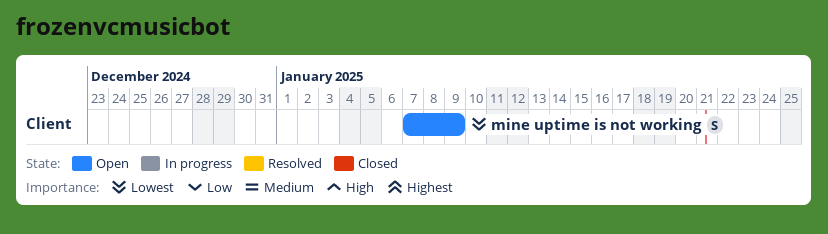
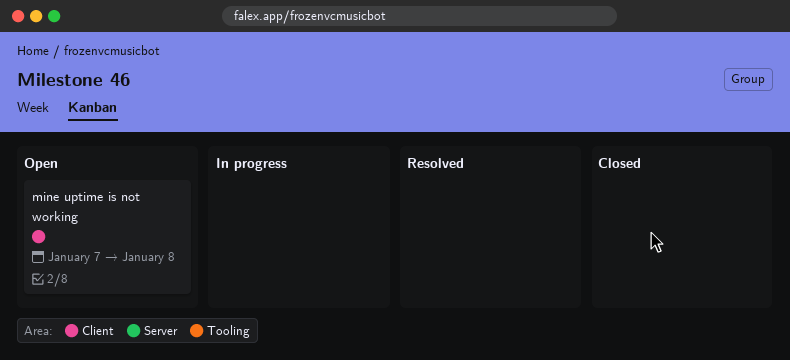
mine uptime is not working, due: Jan 9 -> Jan 8

